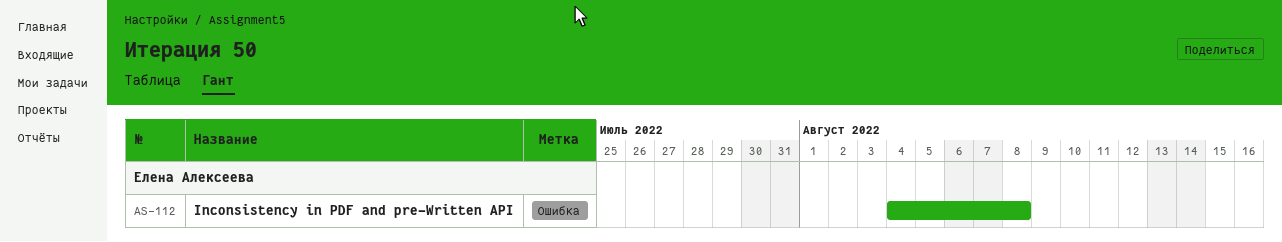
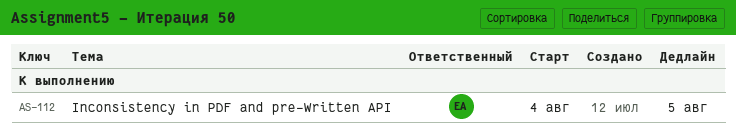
AS-112, due: Aug 8 -> Aug 5

